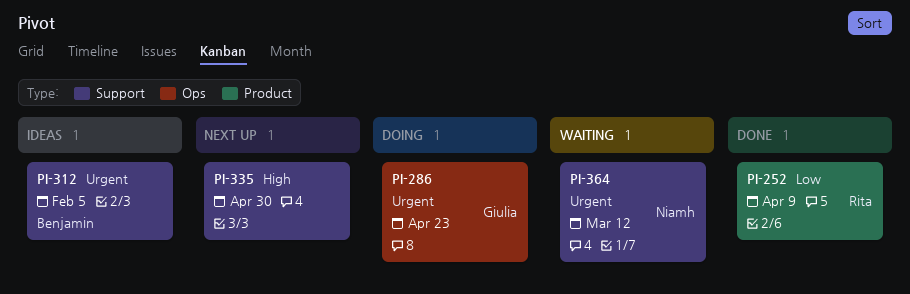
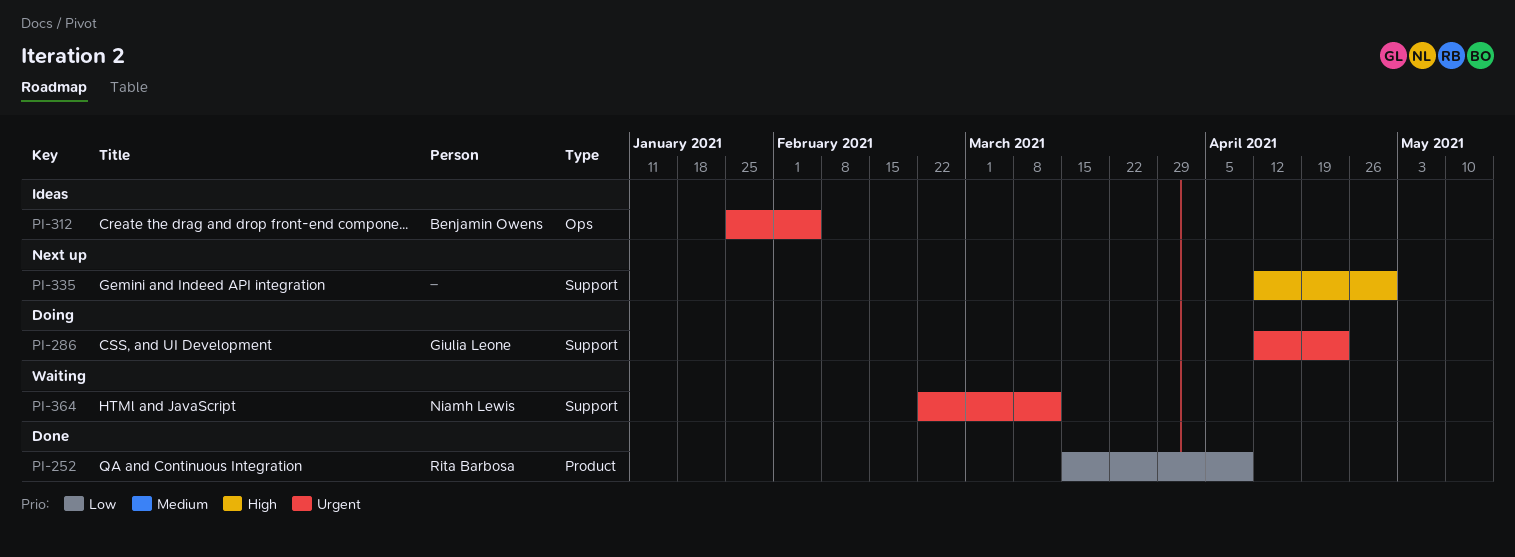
PI-286, label: Ops -> Support
PI-312, label: Support -> Ops

